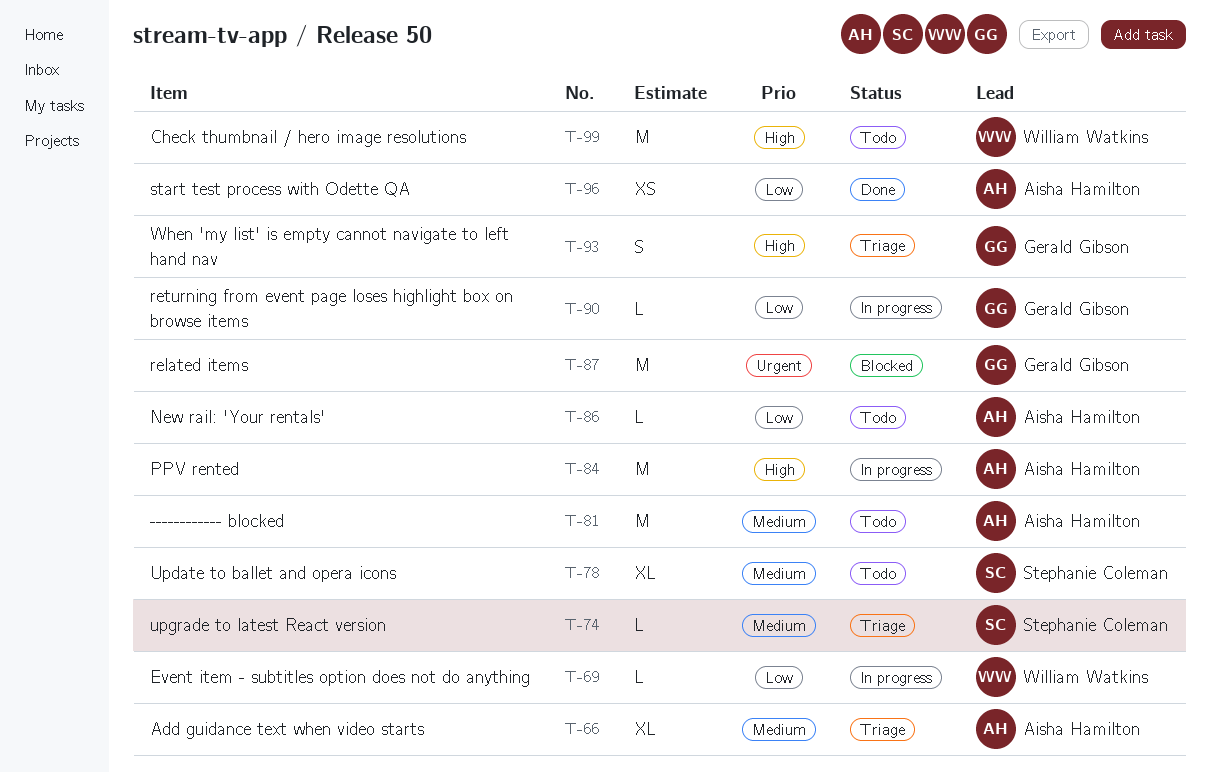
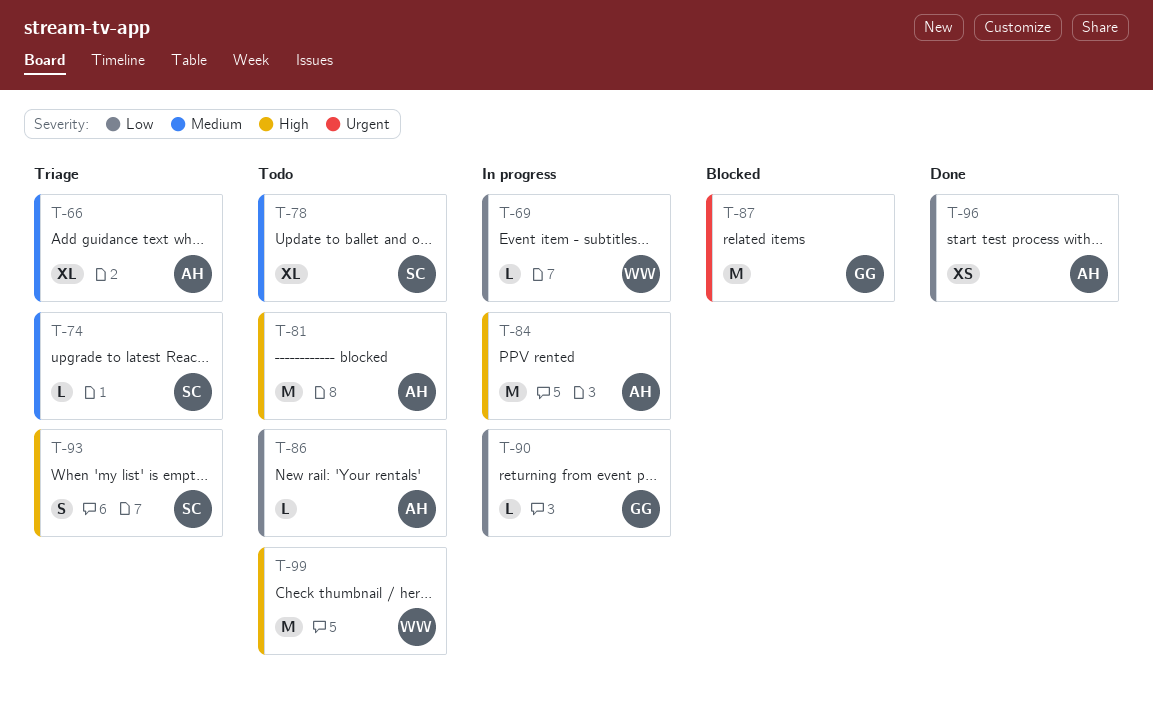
T-81, priority: Medium -> High
T-93, owner: Gerald Gibson -> Stephanie Coleman

